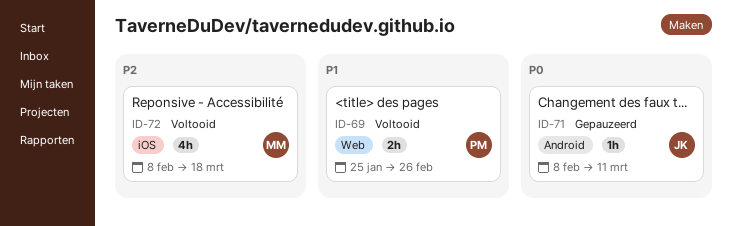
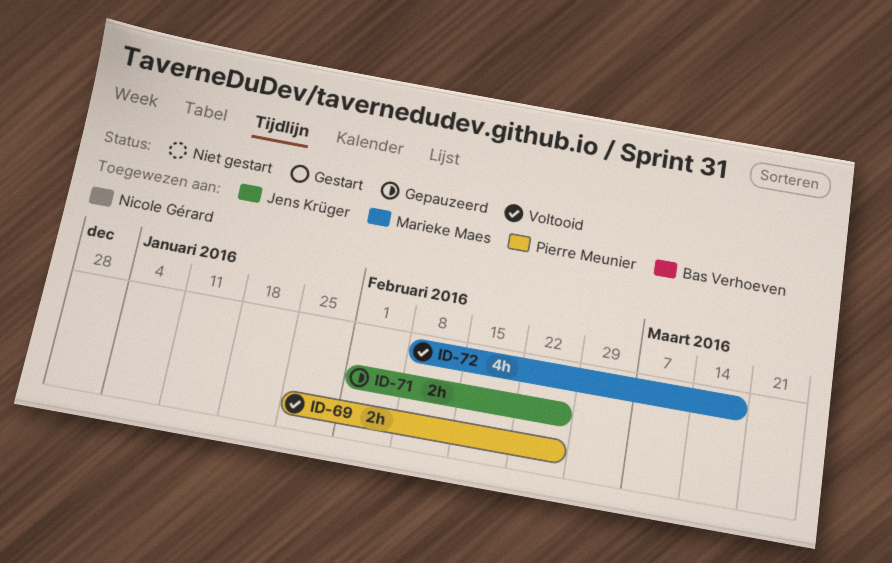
ID-71, estimate: 1h -> 2h
ID-71, start: Feb 8 -> Feb 1
ID-71, due: Mar 11 -> Feb 26

